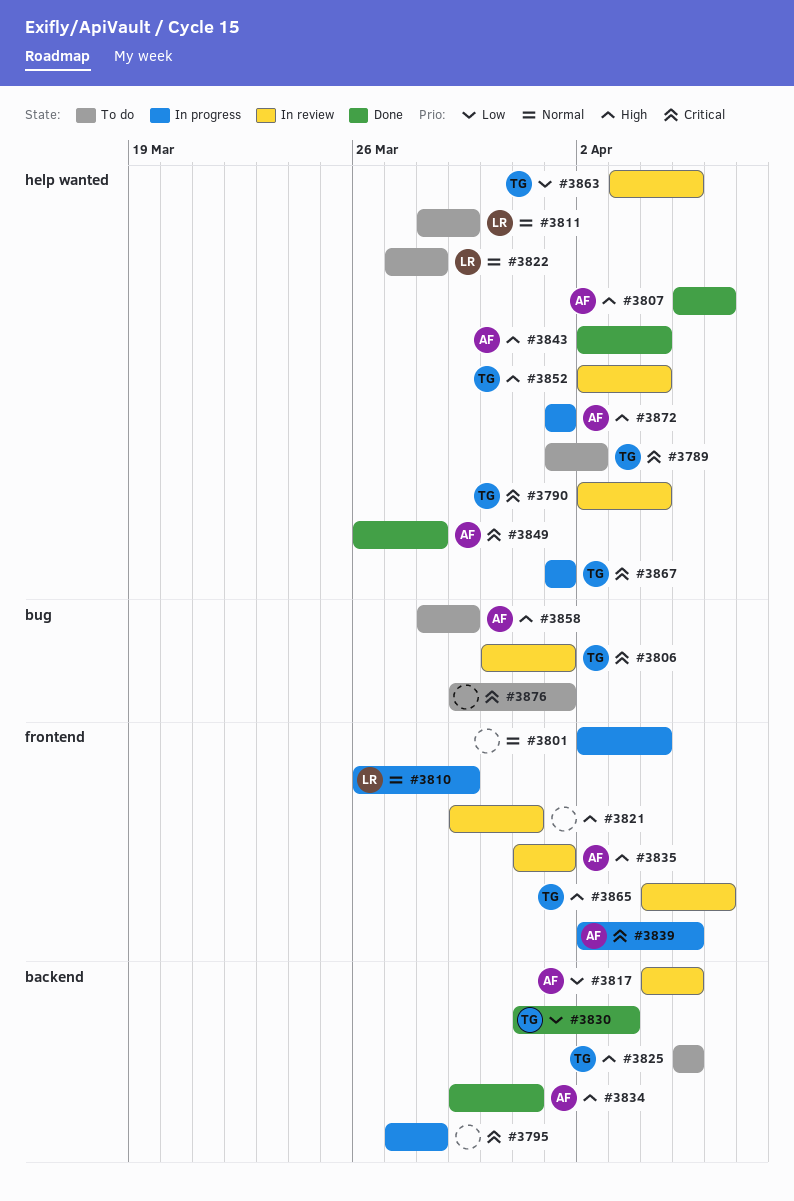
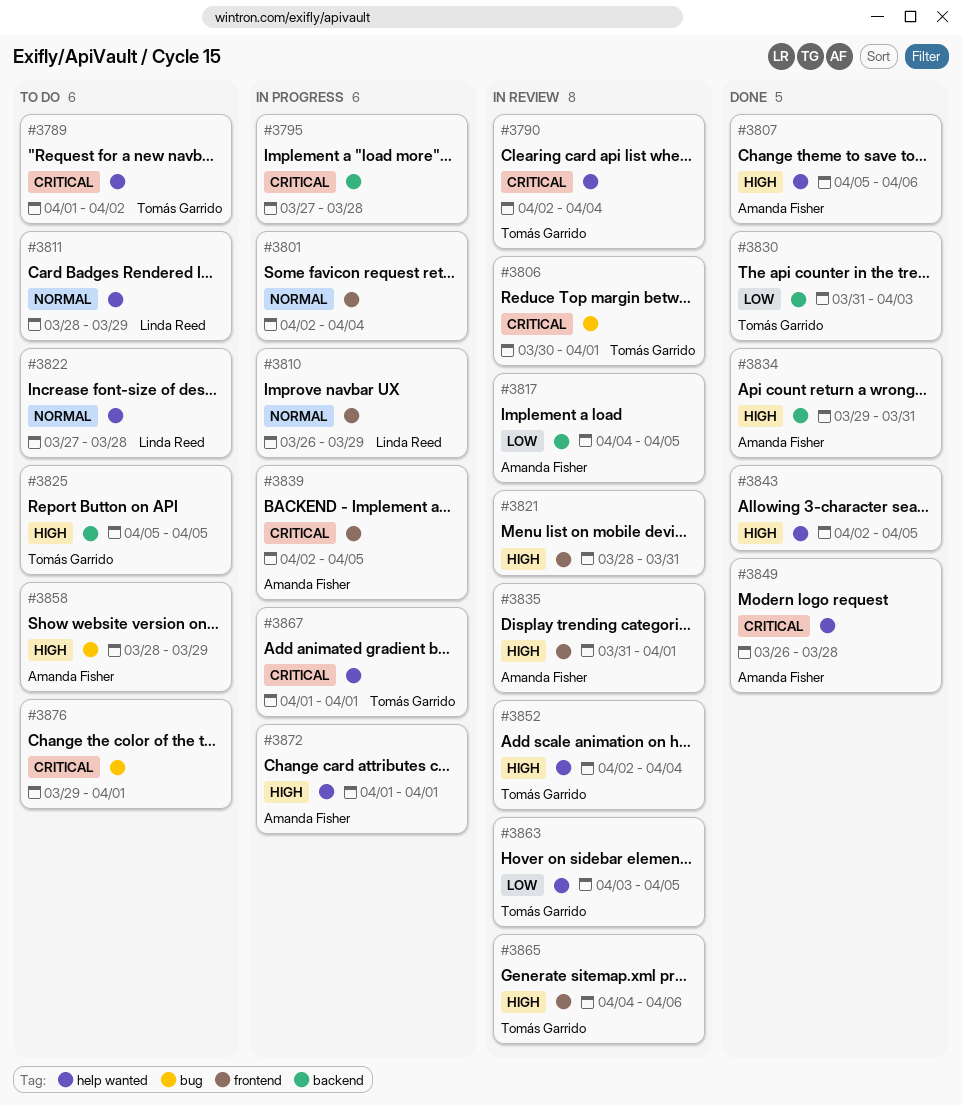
#3821, start: Mar 29 -> Mar 28
#3843, owner: Amanda Fisher -> none
#3843, due: Apr 4 -> Apr 5

